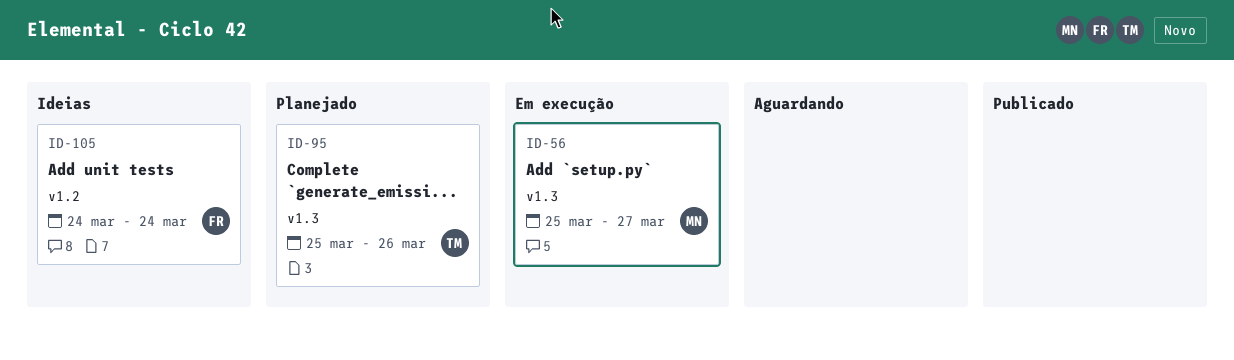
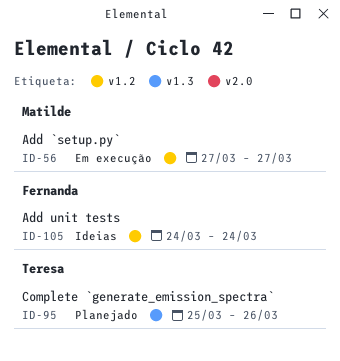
ID-56, label: v1.3 -> v1.2
ID-56, start: Mar 25 -> Mar 27

